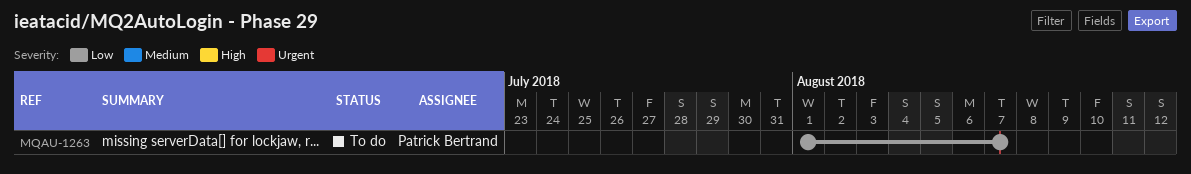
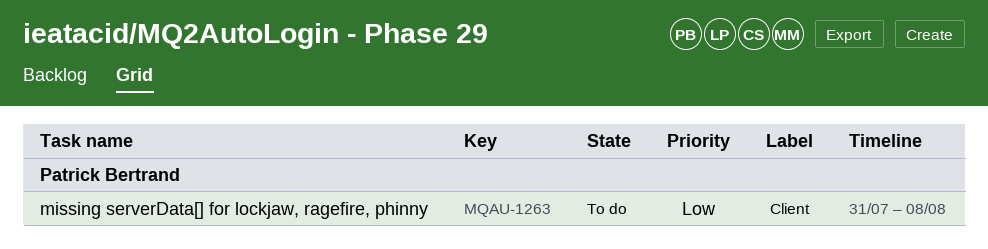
MQAU-1263, start: Aug 1 -> Jul 31
MQAU-1263, due: Aug 7 -> Aug 8

